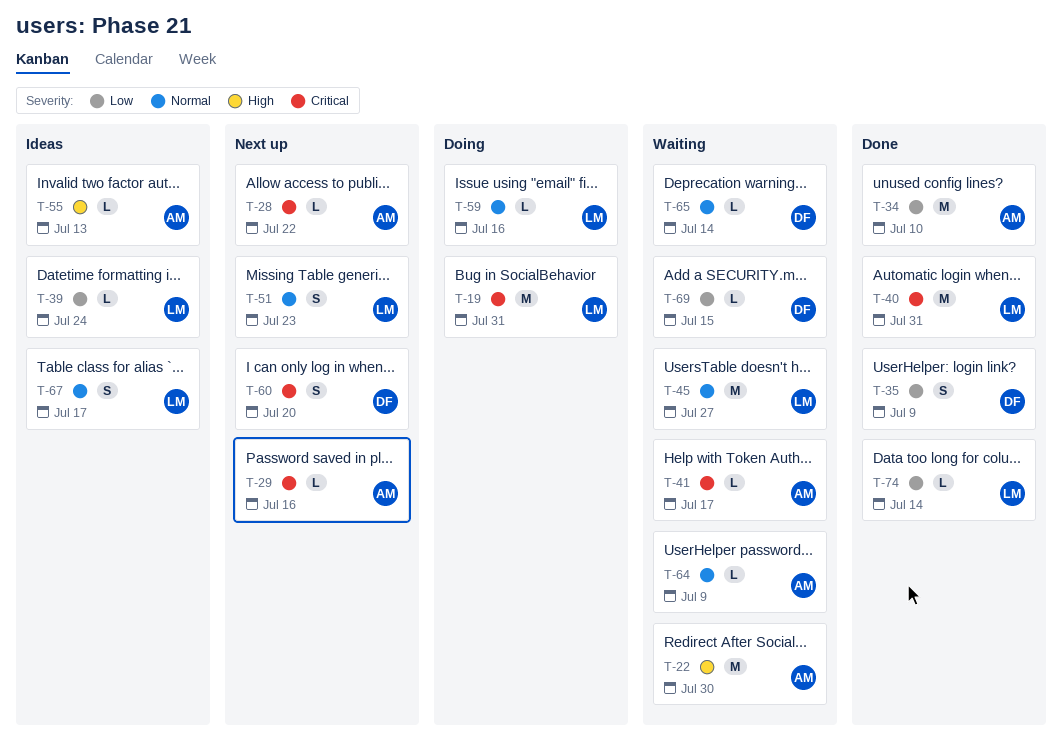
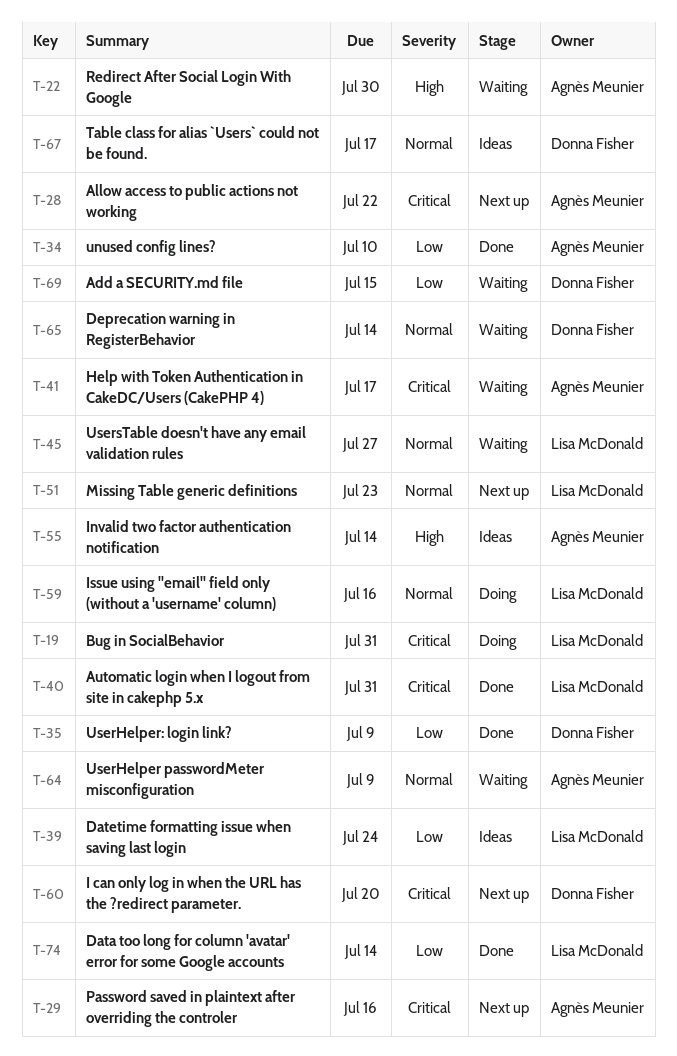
T-55, due: Jul 13 -> Jul 14
T-67, owner: Lisa McDonald -> Donna Fisher

